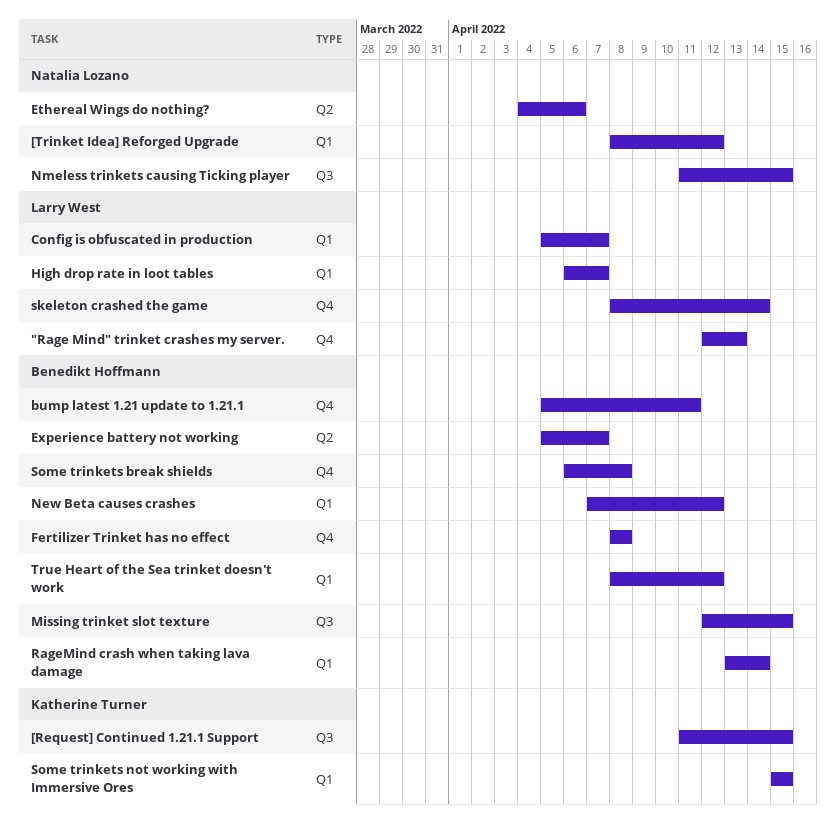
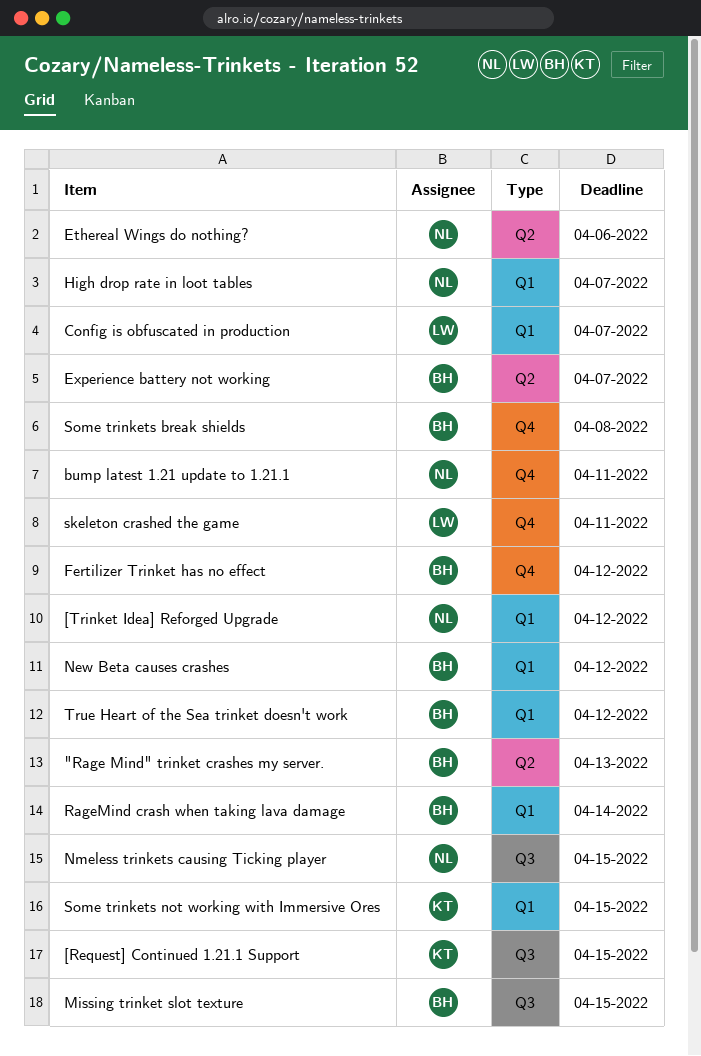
"Rage Mind" trinket crashes my server., owner: Larry West -> Benedikt Hoffmann
"Rage Mind" trinket crashes my server., label: Q4 -> Q2
bump latest 1.21 update to 1.21.1, owner: Benedikt Hoffmann -> Natalia Lozano
Fertilizer Trinket has no effect, due: Apr 8 -> Apr 12
High drop rate in loot tables, owner: Larry West -> Natalia Lozano
skeleton crashed the game, due: Apr 14 -> Apr 11

